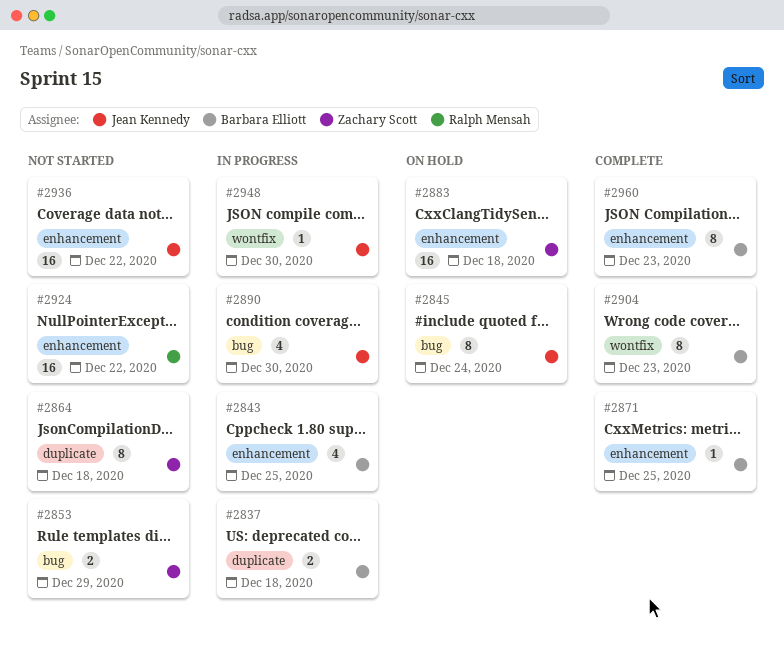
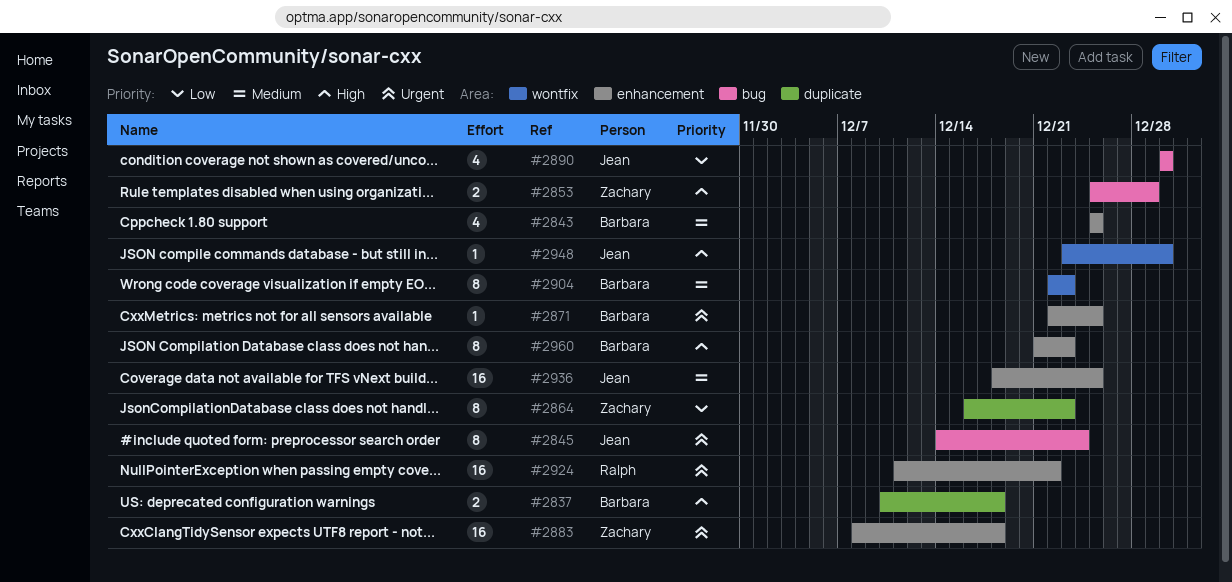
#2864, due: Dec 18 -> Dec 23
#2936, due: Dec 22 -> Dec 25

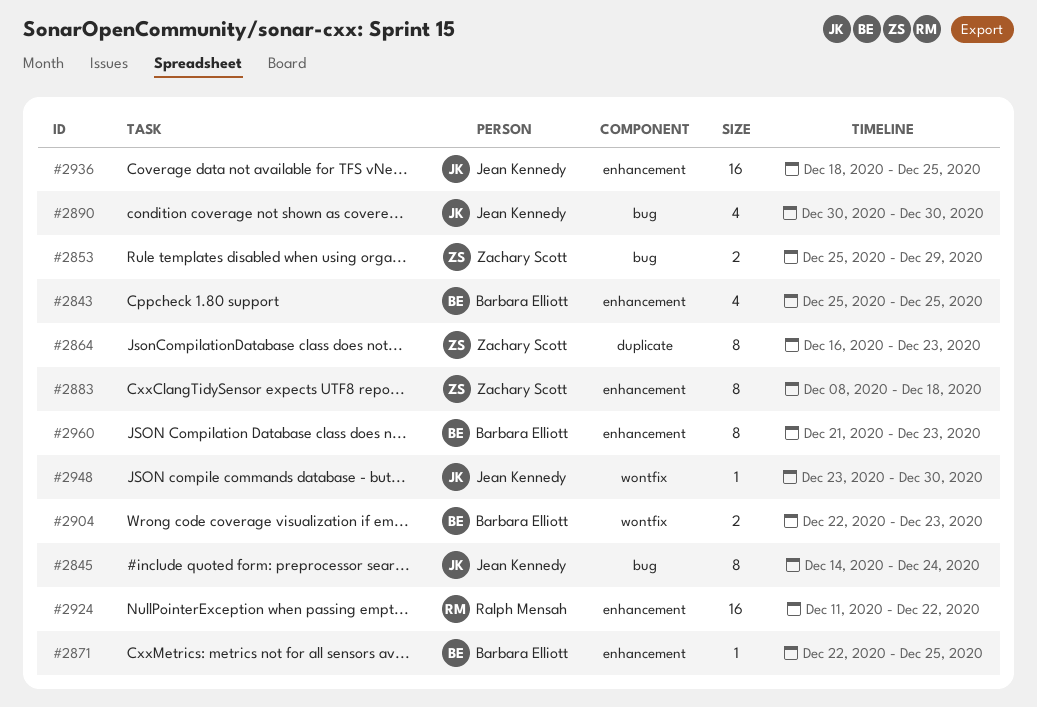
#2837: present -> none
#2883, estimate: 16 -> 8
#2904, estimate: 8 -> 2

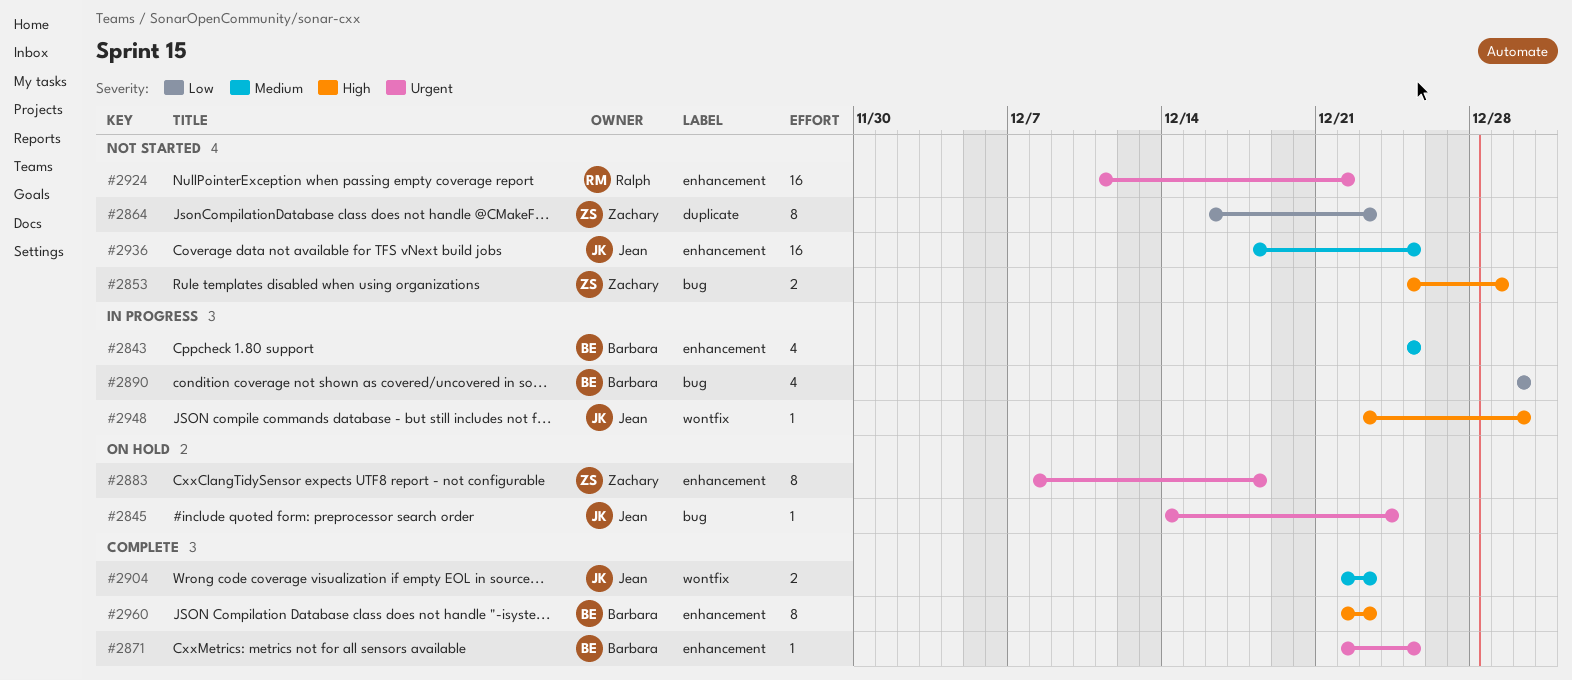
#2845, estimate: 8 -> 1
#2890, owner: Jean Kennedy -> Barbara Elliott
#2904, owner: Barbara Elliott -> Jean Kennedy
#2960, start: Dec 21 -> Dec 22

